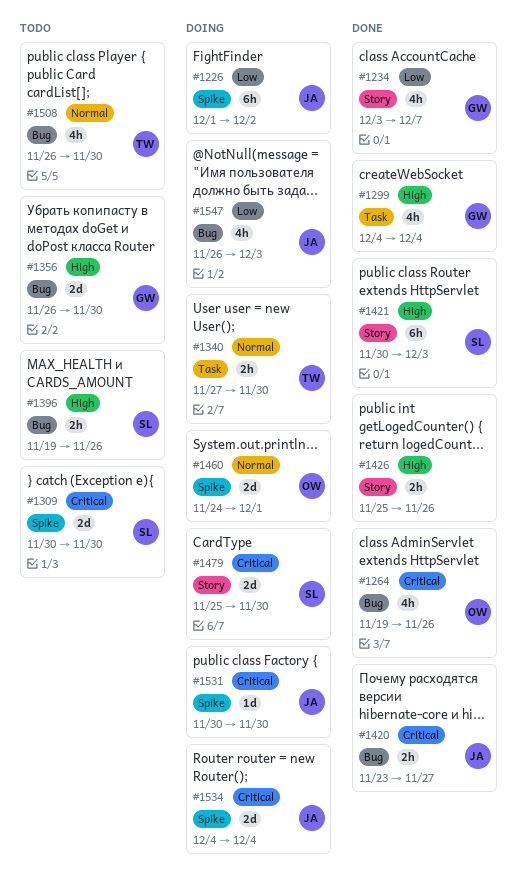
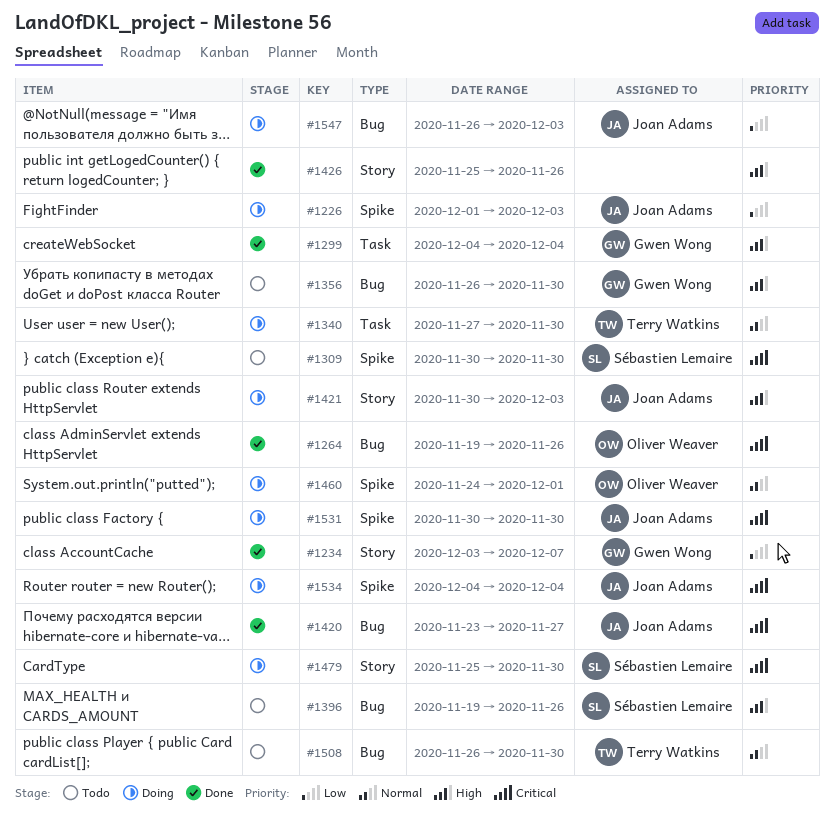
#1226, due: Dec 2 -> Dec 3
#1421, status: Done -> Doing
#1421, owner: Sébastien Lemaire -> Joan Adams

